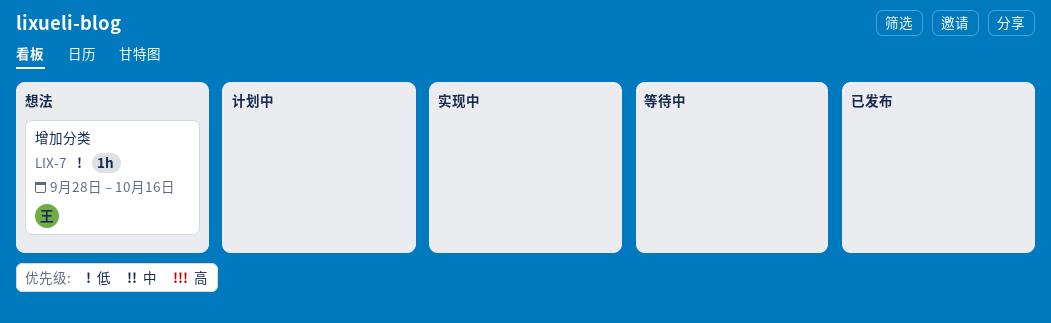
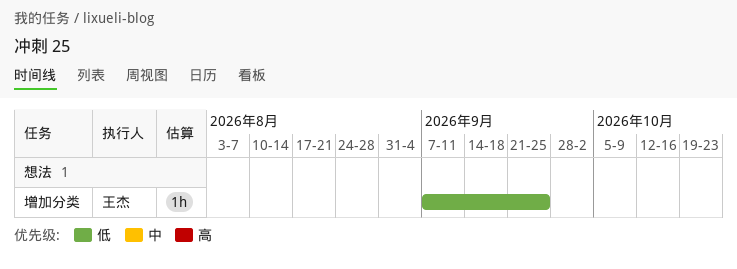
增加分类, start: Sep 28 -> Sep 7
增加分类, due: Oct 16 -> Sep 25

